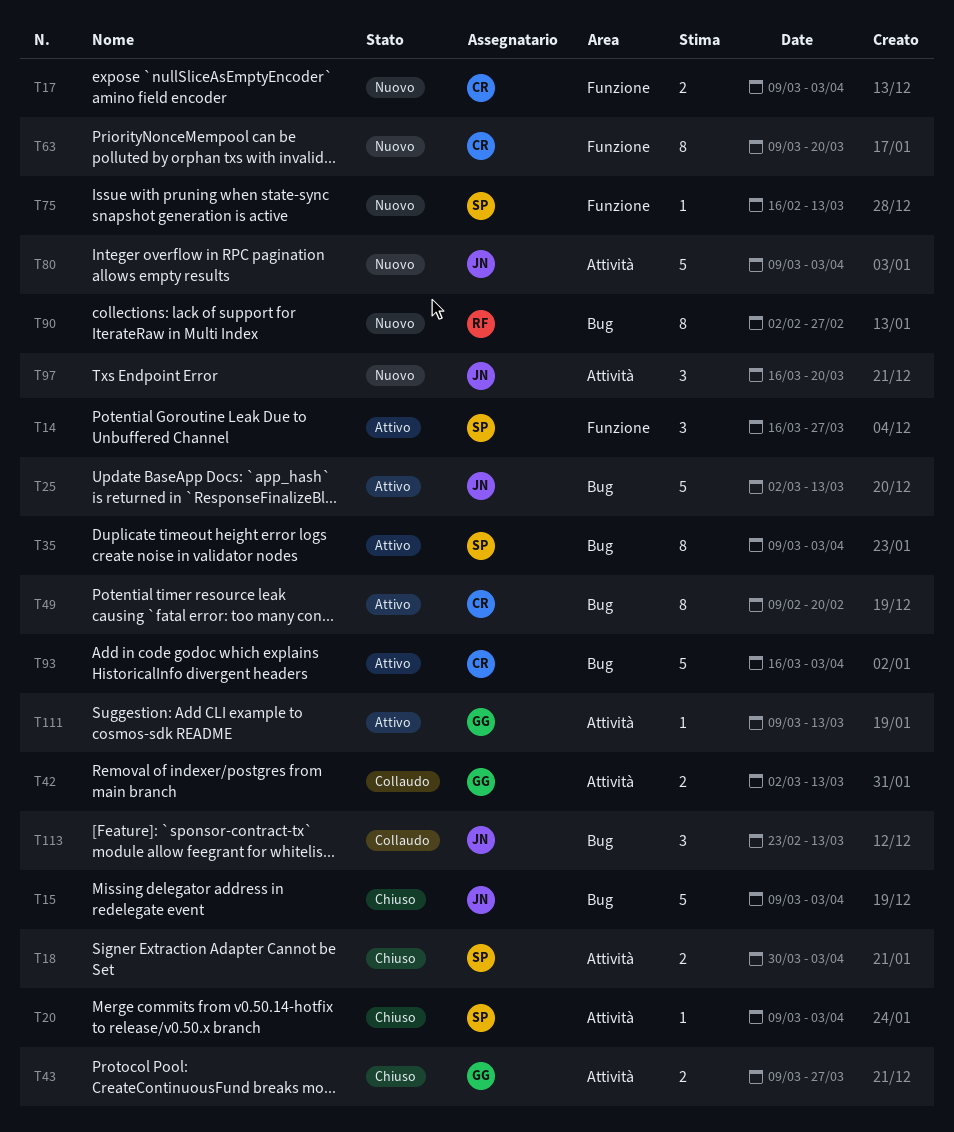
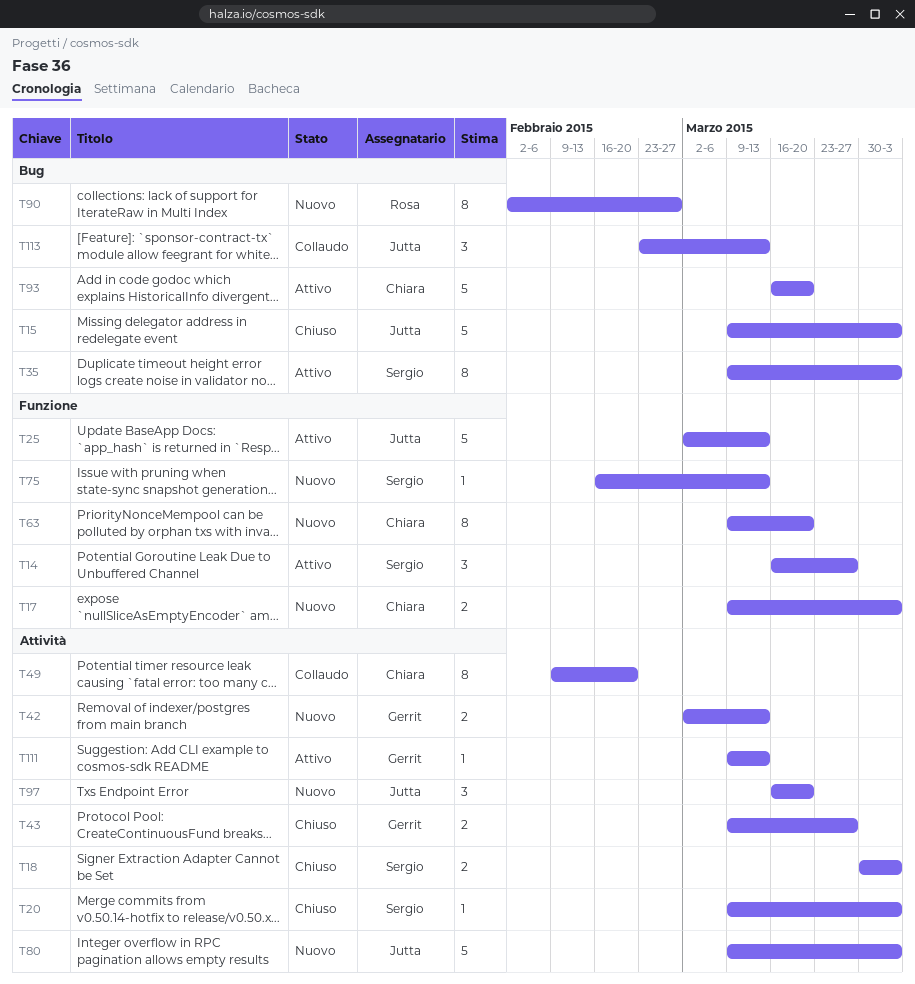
T25, label: Bug -> Funzione
T42, status: Collaudo -> Nuovo
T49, status: Attivo -> Collaudo
T49, label: Bug -> Attività
T93, due: Apr 3 -> Mar 20

